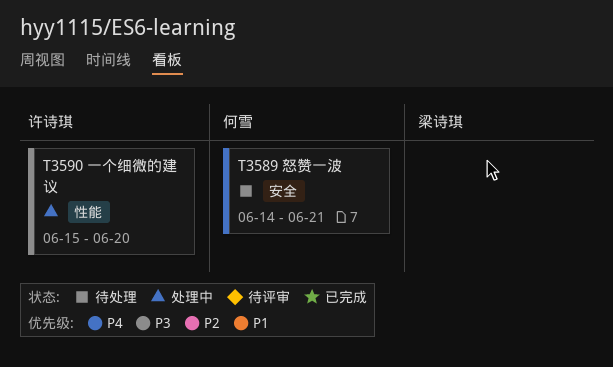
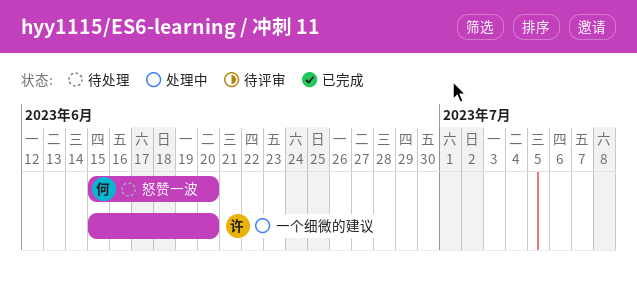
怒赞一波, start: Jun 14 -> Jun 15
怒赞一波, due: Jun 21 -> Jun 20

